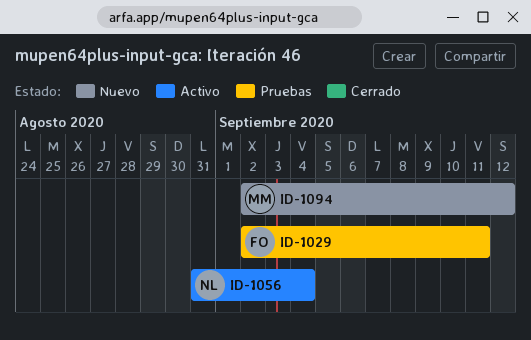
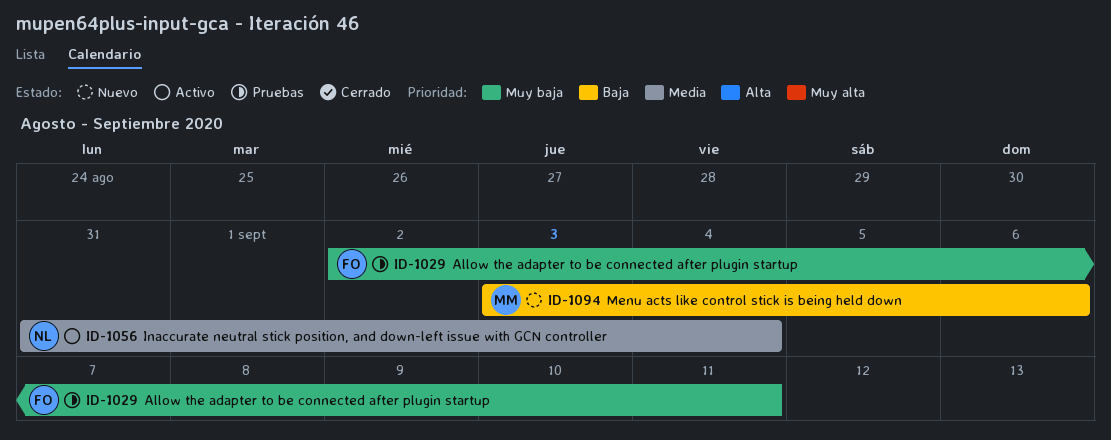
ID-1094, start: Sep 2 -> Sep 3
ID-1094, due: Sep 12 -> Sep 6

